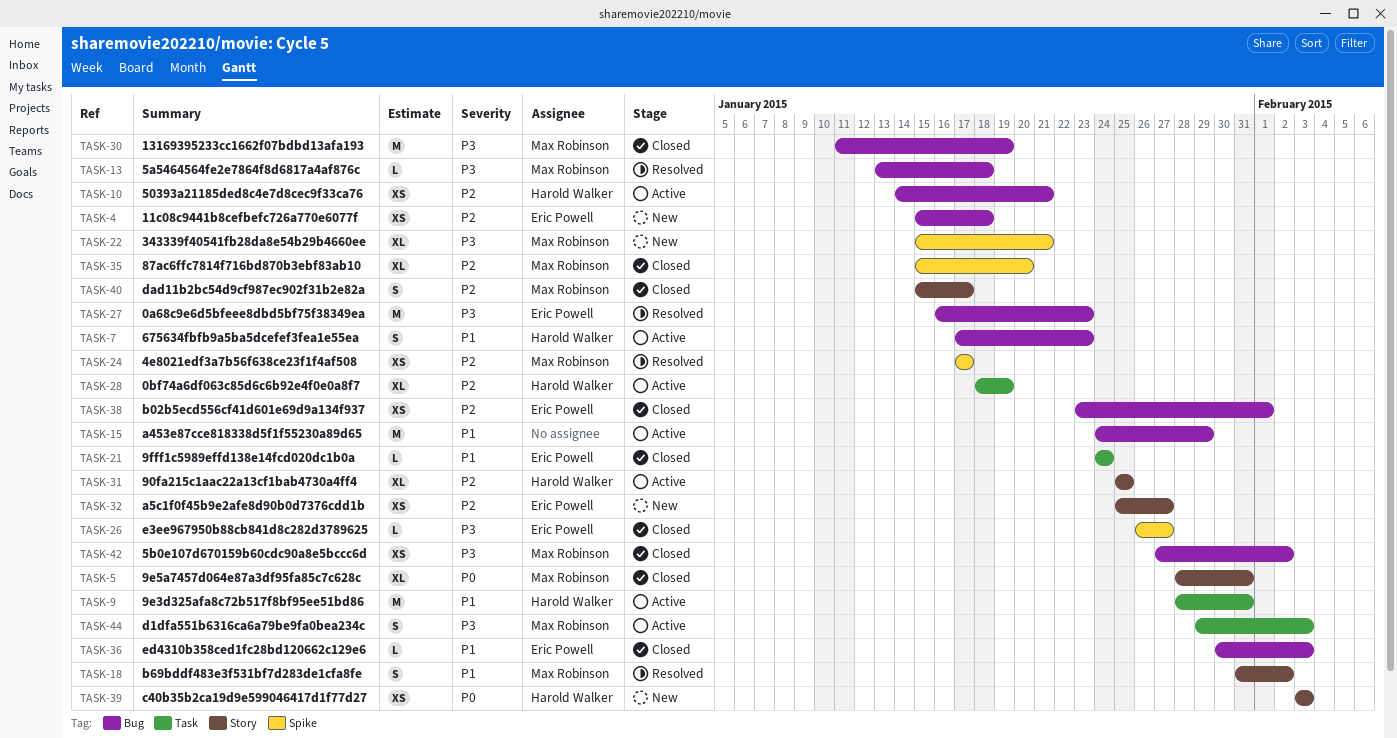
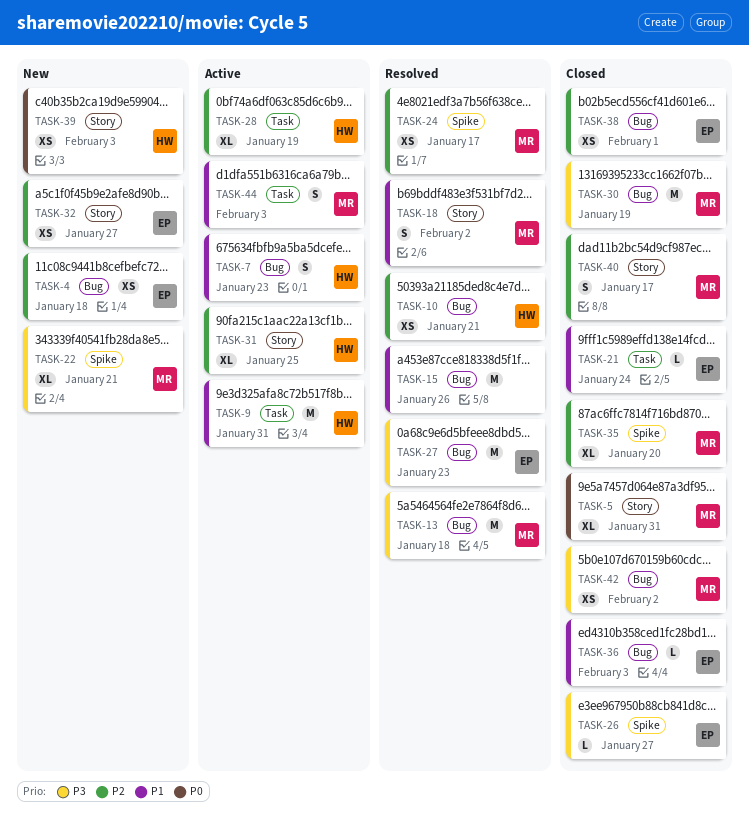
TASK-10, status: Active -> Resolved
TASK-13, estimate: L -> M
TASK-15, status: Active -> Resolved
TASK-15, due: Jan 29 -> Jan 26
TASK-44, priority: P3 -> P1

